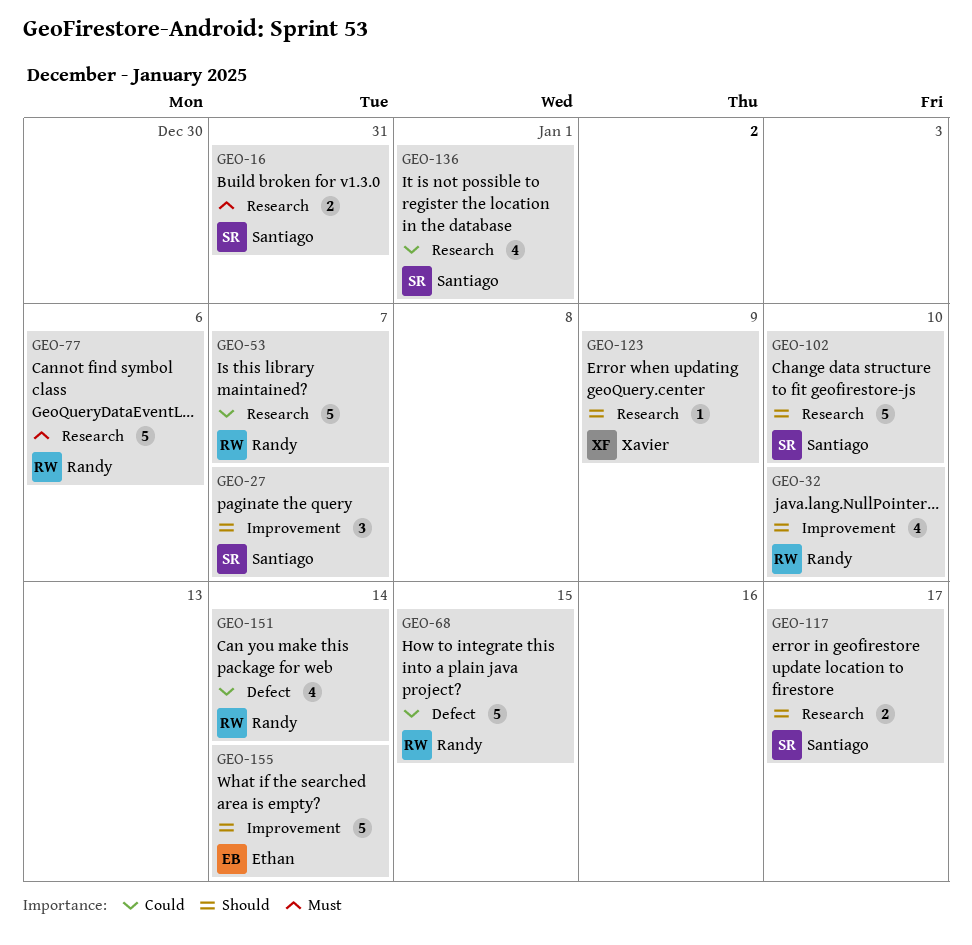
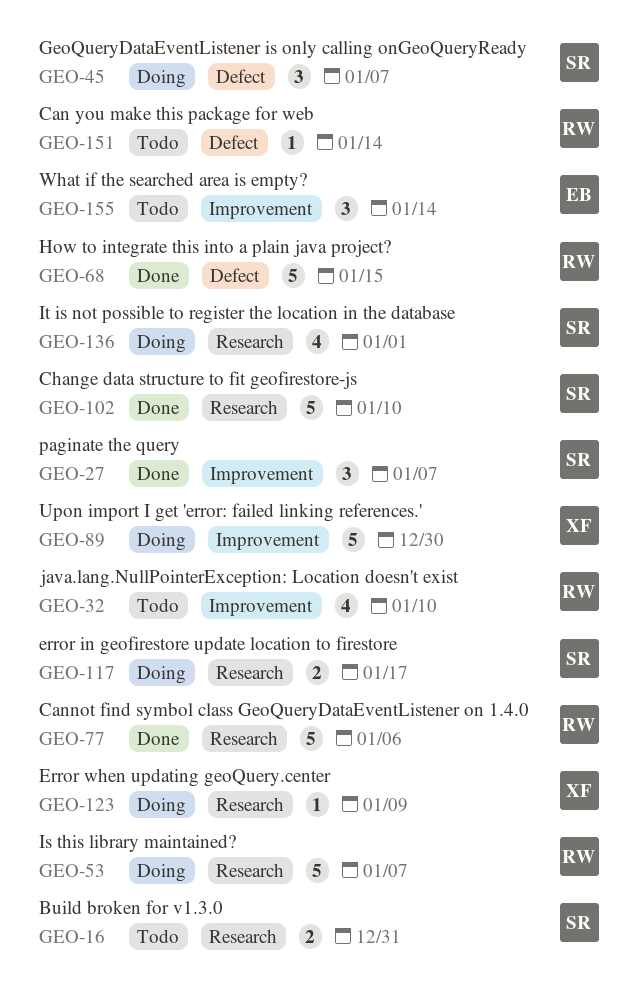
GEO-45: none -> present
GEO-89: none -> present
GEO-151, estimate: 4 -> 1
GEO-155, estimate: 5 -> 3

